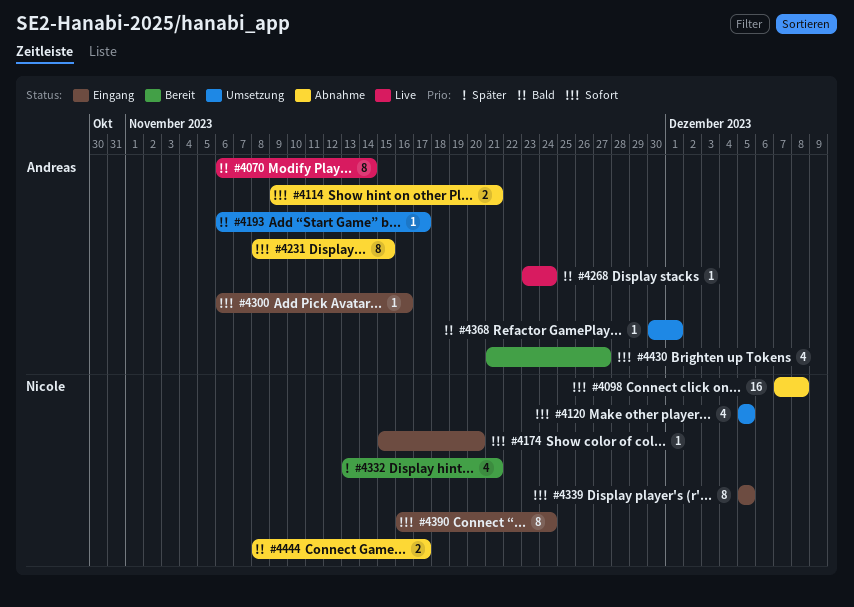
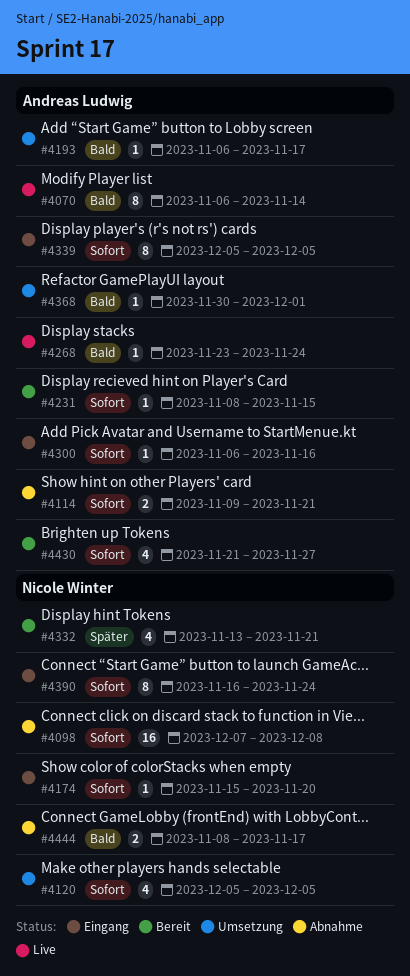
#4231, status: Abnahme -> Bereit
#4231, estimate: 8 -> 1
#4339, owner: Nicole Winter -> Andreas Ludwig

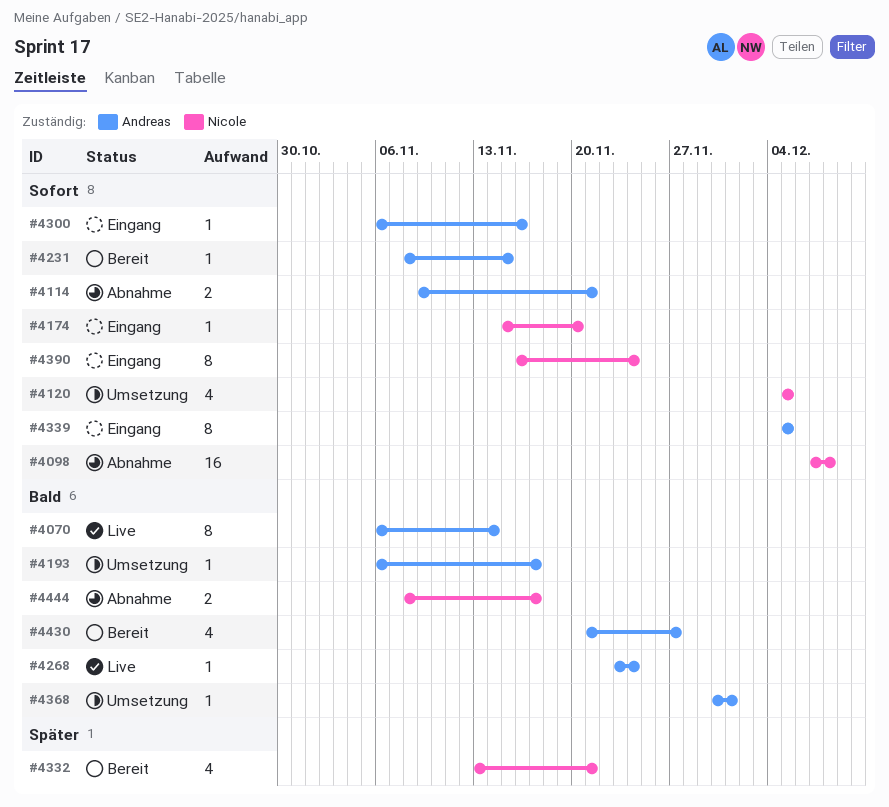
#4430, priority: Sofort -> Bald

